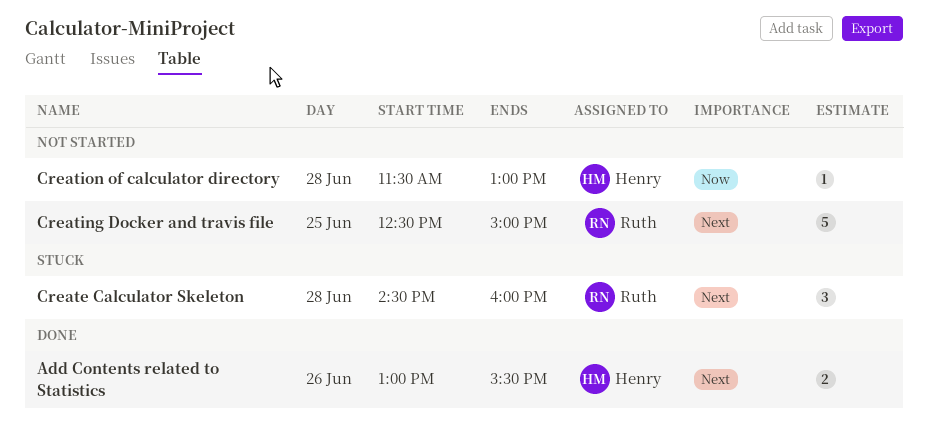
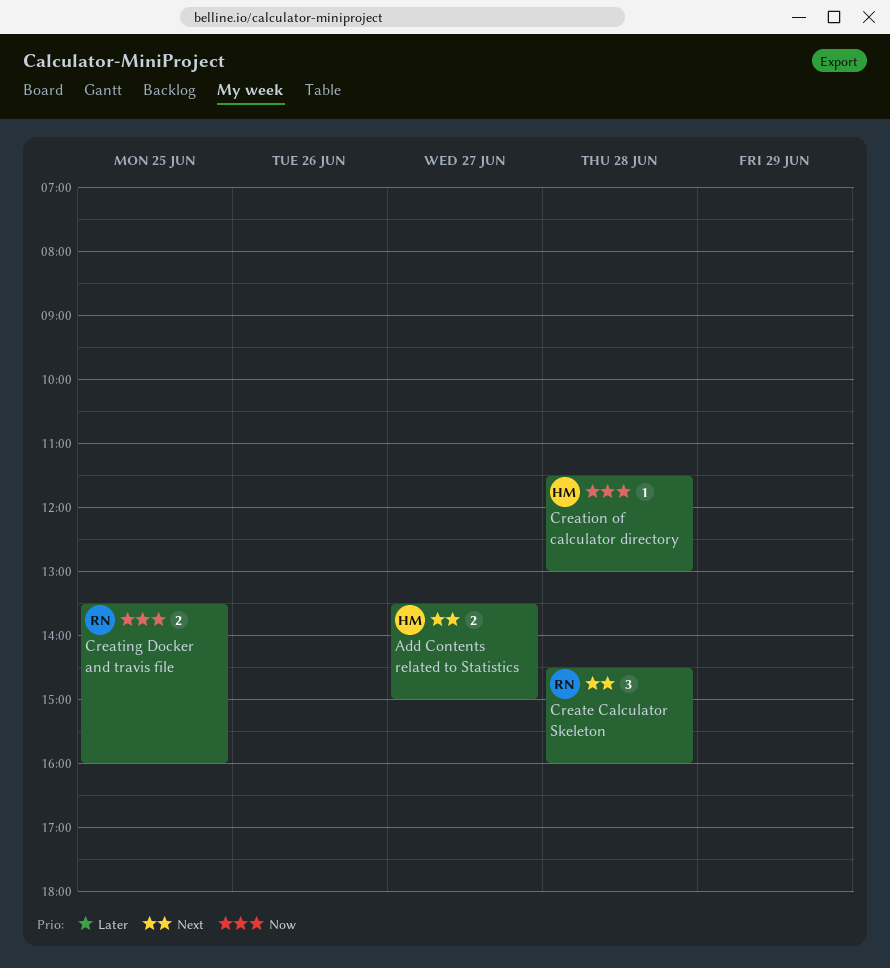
Add Contents related to Statistics, day: Jun 26 -> Jun 27
Add Contents related to Statistics, begins: 13:00 -> 13:30
Add Contents related to Statistics, ends: 15:30 -> 15:00
Creating Docker and travis file, priority: Next -> Now
Creating Docker and travis file, estimate: 5 -> 2
Creating Docker and travis file, begins: 12:30 -> 13:30
Creating Docker and travis file, ends: 15:00 -> 16:00

